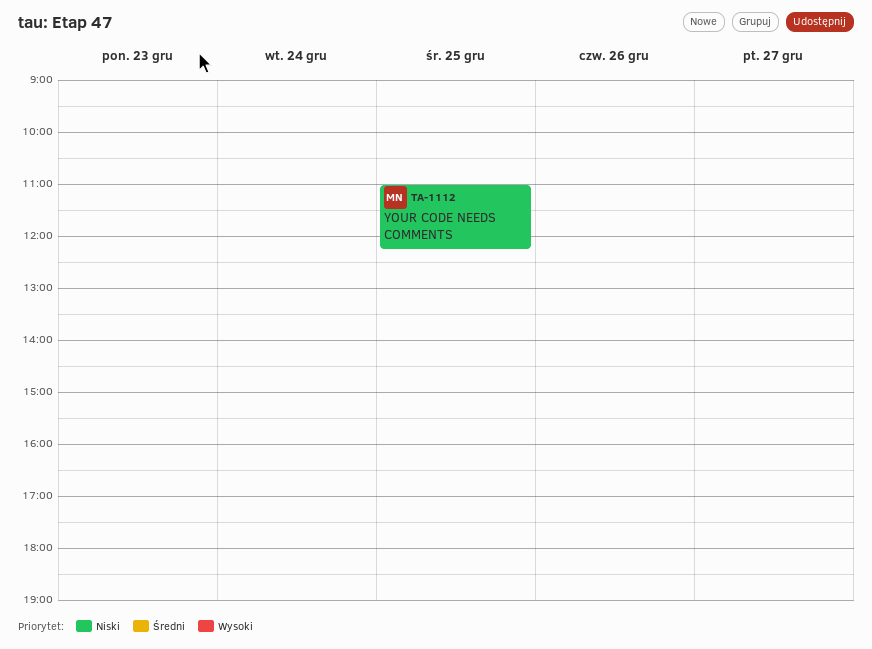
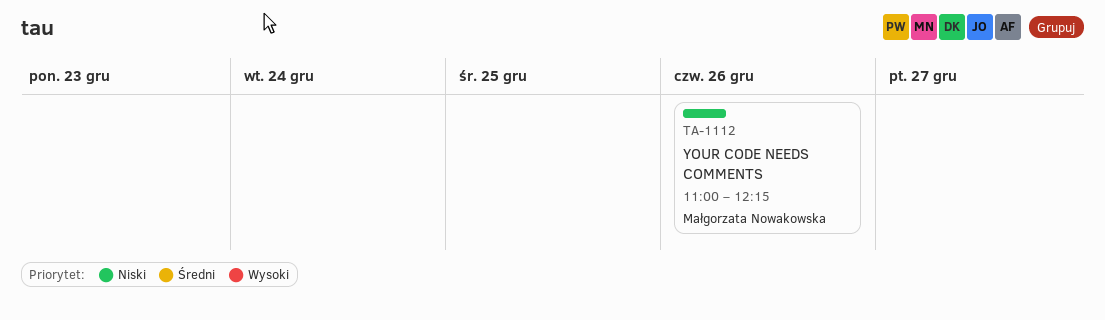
TA-1112, day: Dec 25 -> Dec 26

